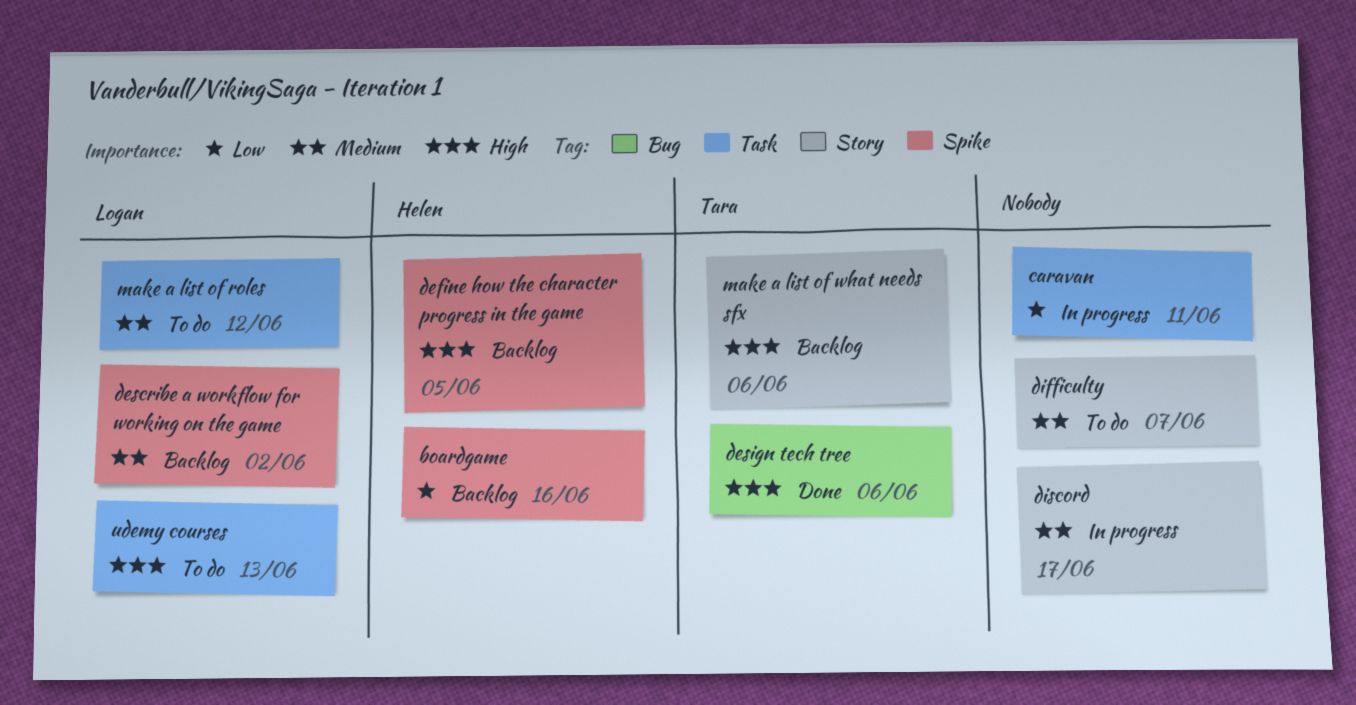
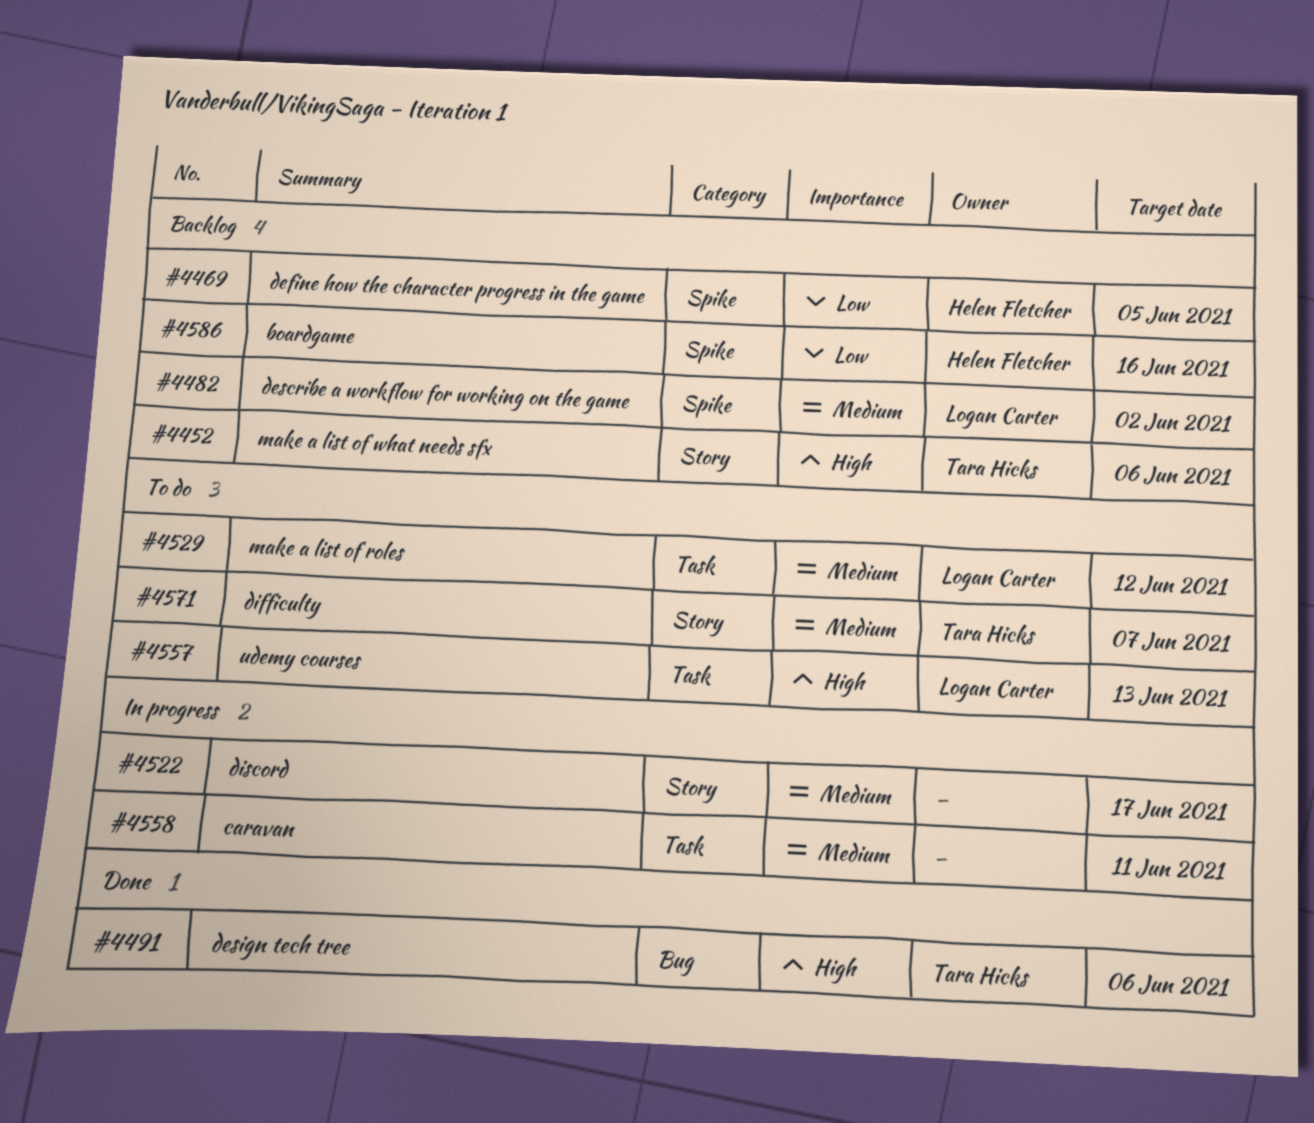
caravan, priority: Low -> Medium
define how the character progress in the game, priority: High -> Low
difficulty, owner: none -> Tara Hicks

